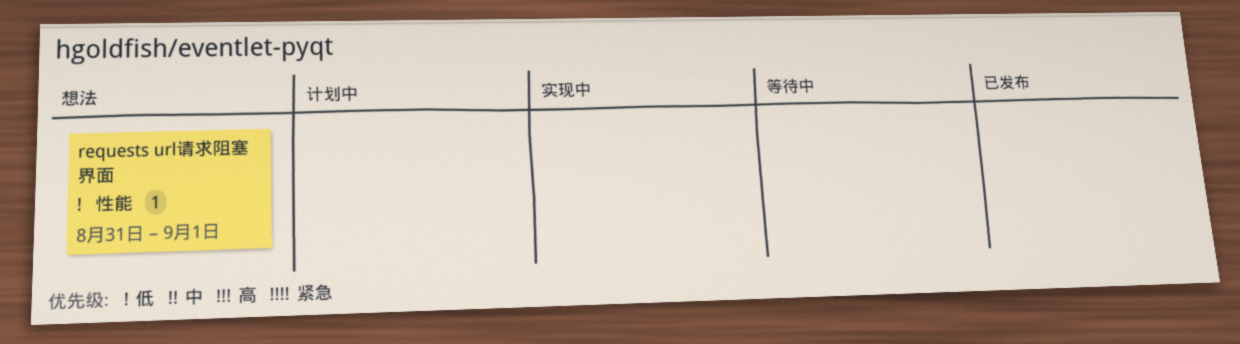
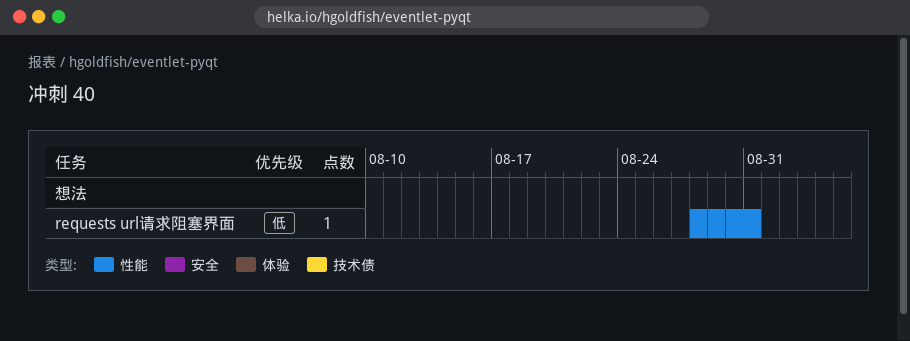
requests url请求阻塞界面, start: Aug 31 -> Aug 28
requests url请求阻塞界面, due: Sep 1 -> Aug 31

